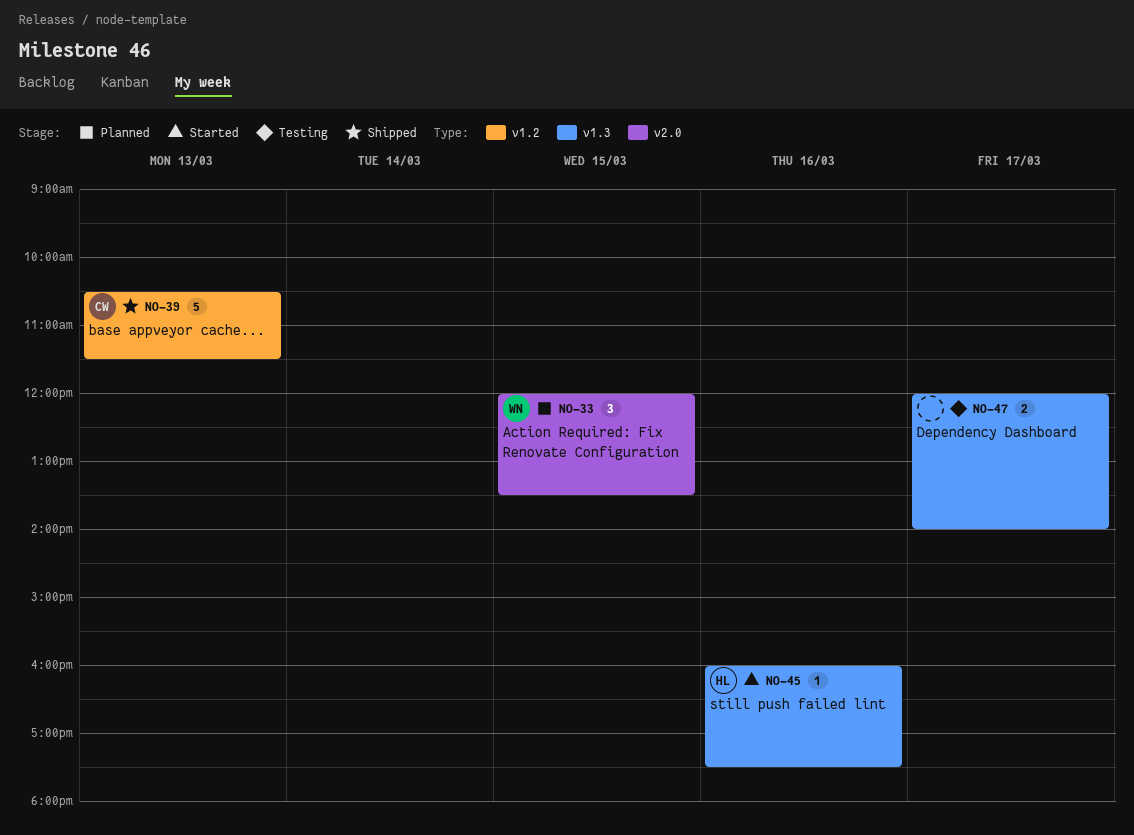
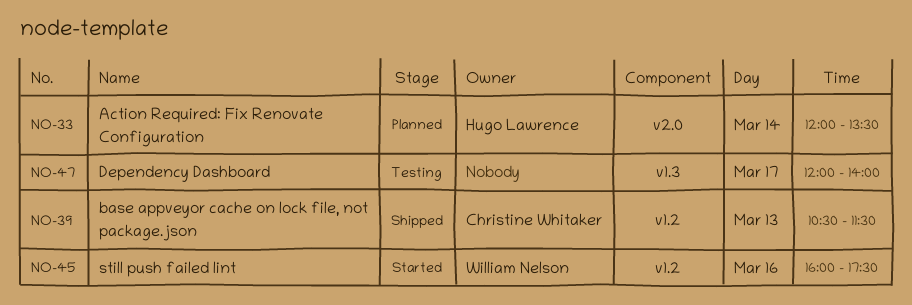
NO-33, owner: William Nelson -> Hugo Lawrence
NO-33, day: Mar 15 -> Mar 14
NO-45, owner: Hugo Lawrence -> William Nelson
NO-45, label: v1.3 -> v1.2

